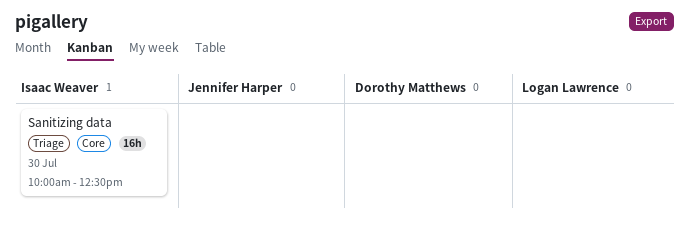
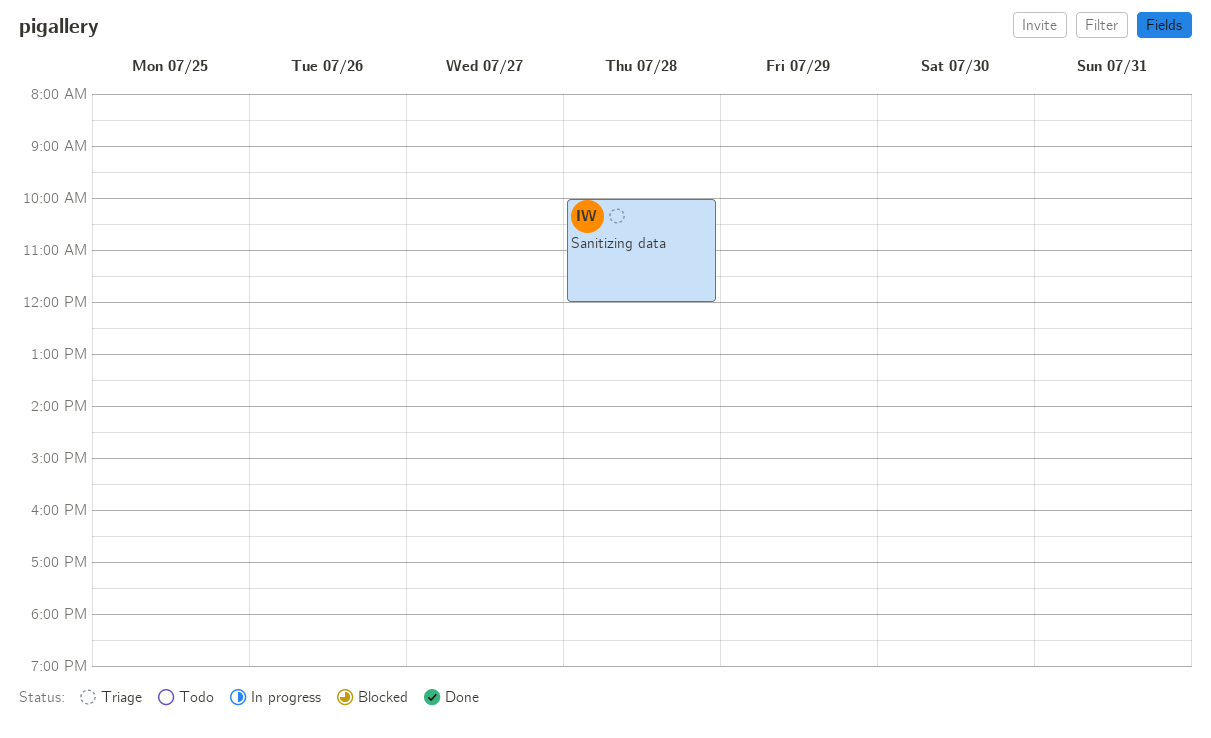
Sanitizing data, day: Jul 30 -> Jul 28
Sanitizing data, ends: 12:30 -> 12:00

